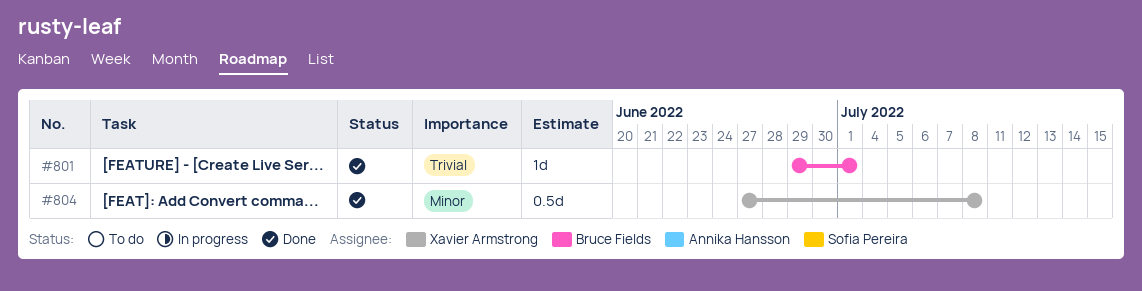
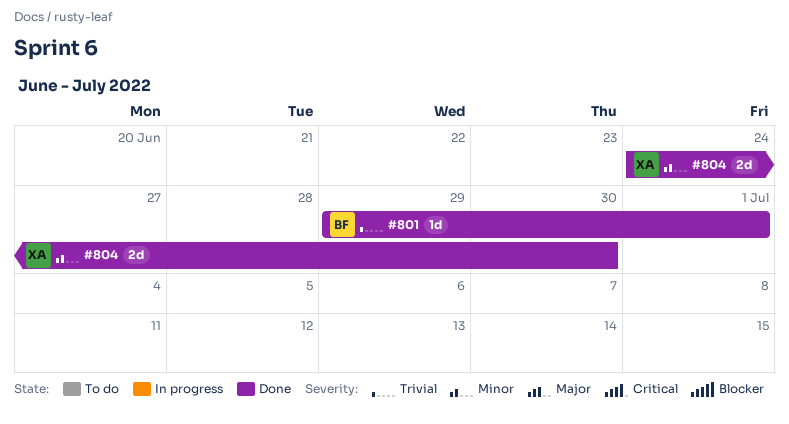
#804, estimate: 0.5d -> 2d
#804, start: Jun 27 -> Jun 24
#804, due: Jul 8 -> Jun 30

